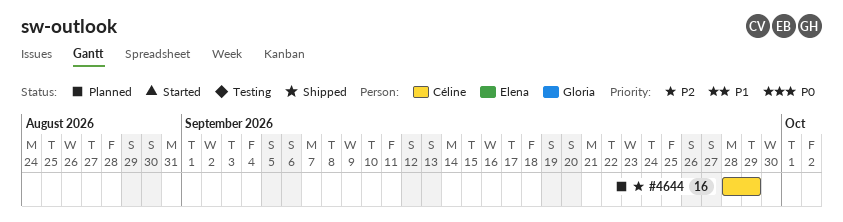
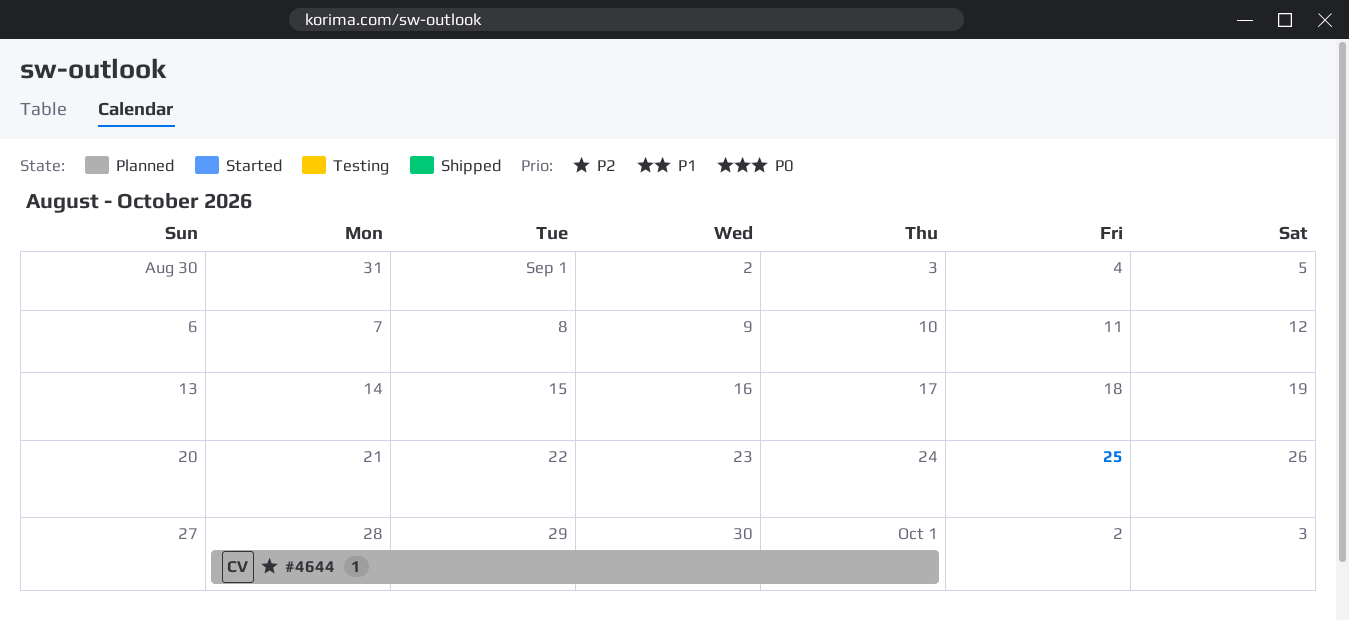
#4644, estimate: 16 -> 1
#4644, due: Sep 29 -> Oct 1

